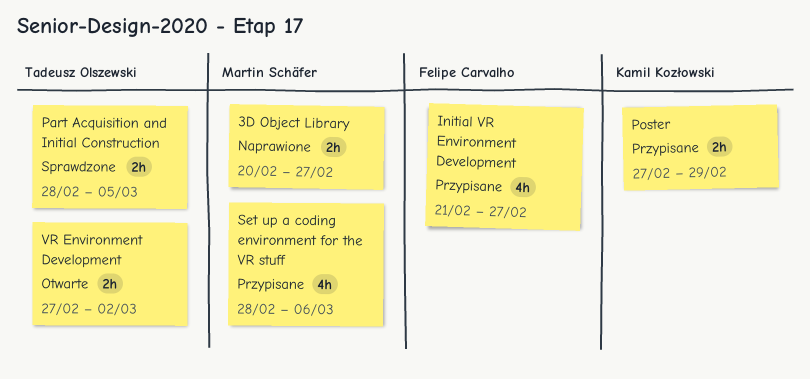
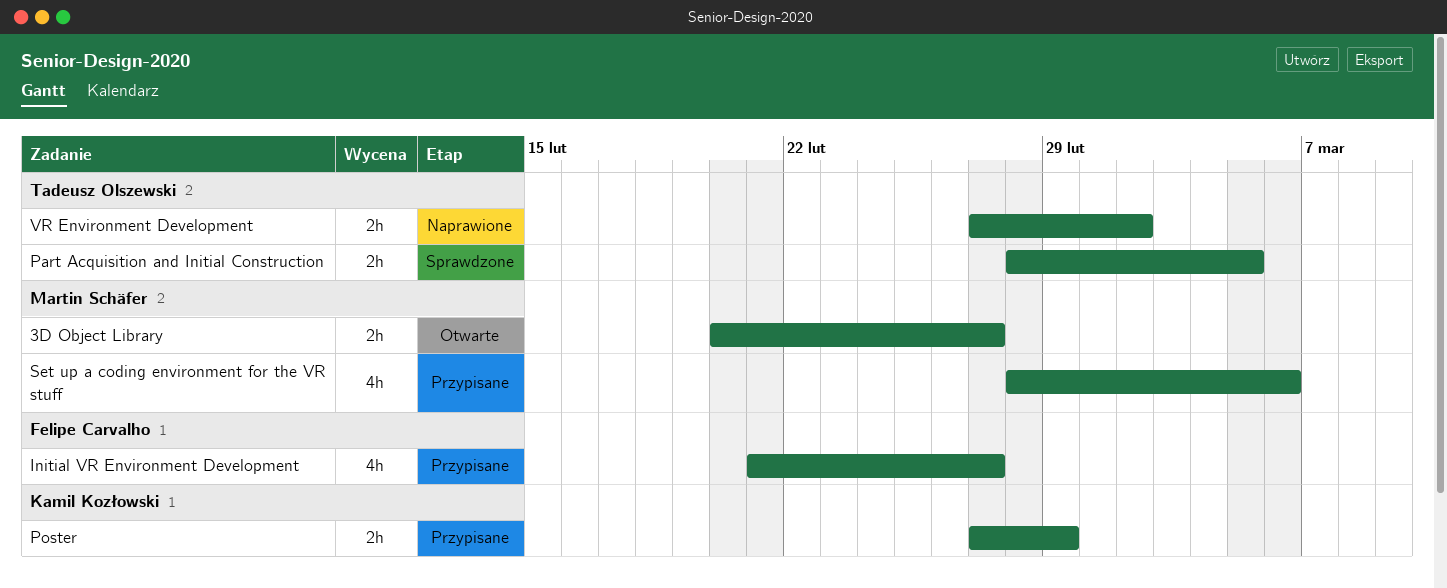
3D Object Library, status: Naprawione -> Otwarte
VR Environment Development, status: Otwarte -> Naprawione

